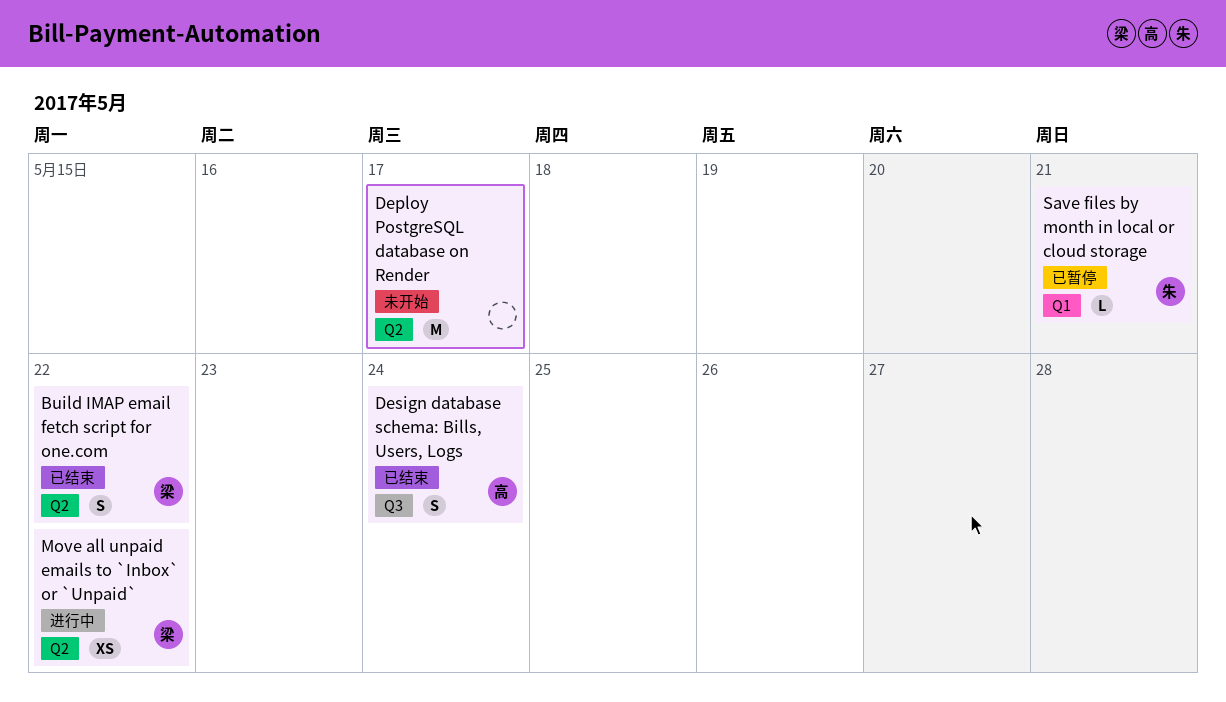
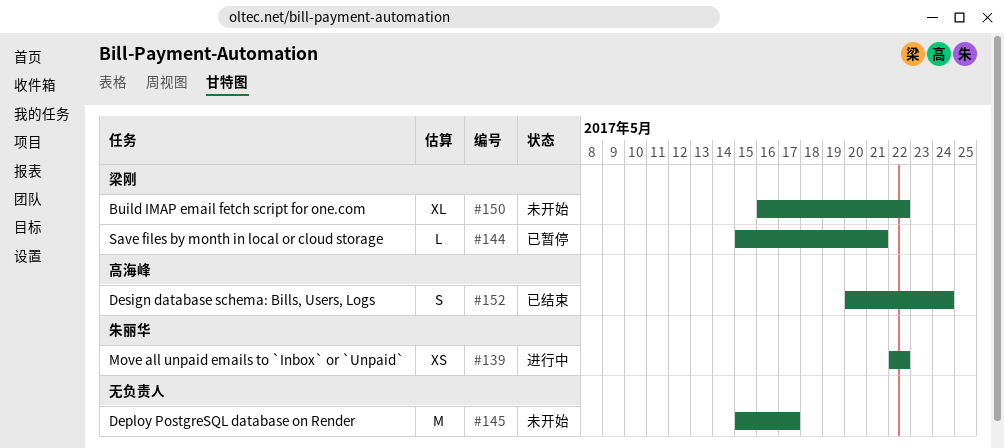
Build IMAP email fetch script for one.com, status: 已结束 -> 未开始
Build IMAP email fetch script for one.com, estimate: S -> XL
Move all unpaid emails to `Inbox` or `Unpaid`, owner: 梁刚 -> 朱丽华
Save files by month in local or cloud storage, owner: 朱丽华 -> 梁刚

